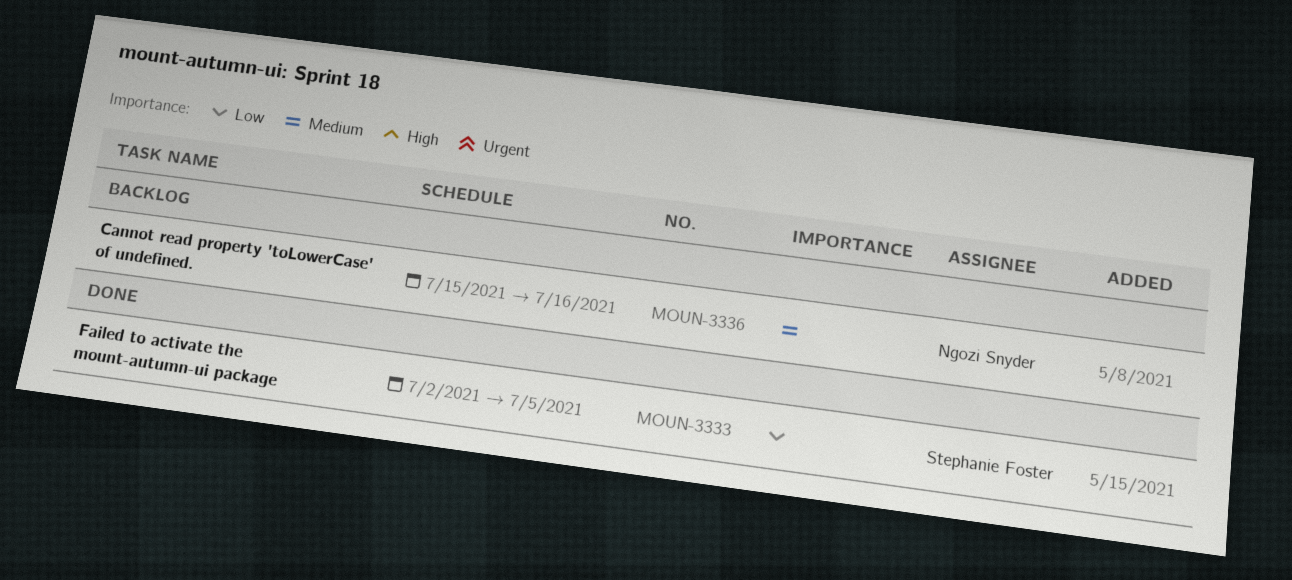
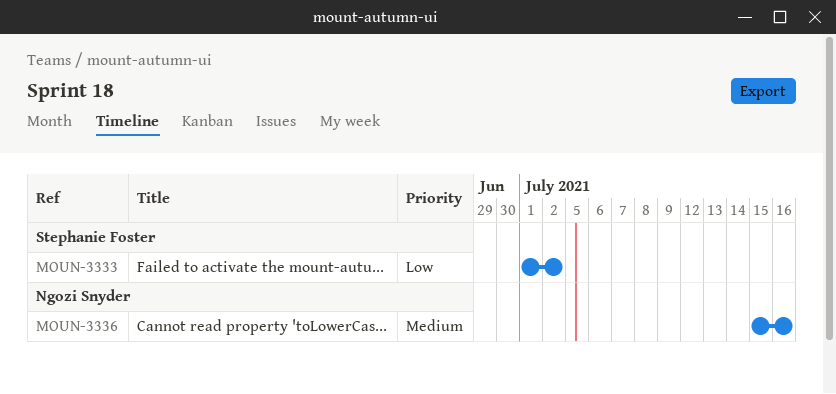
MOUN-3333, start: Jul 2 -> Jul 1
MOUN-3333, due: Jul 5 -> Jul 2

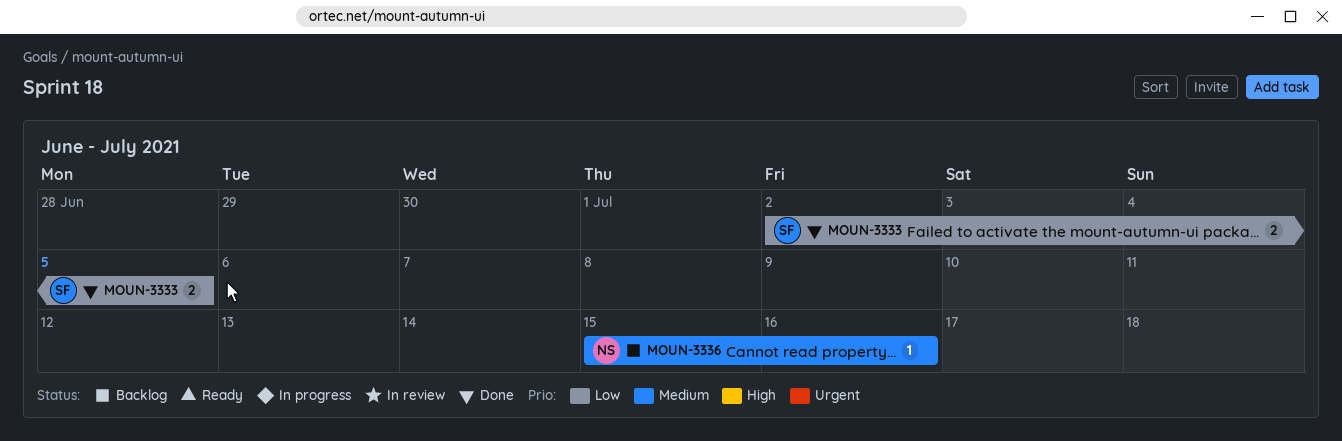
MOUN-3333, start: Jul 1 -> Jul 2
MOUN-3333, due: Jul 2 -> Jul 5

